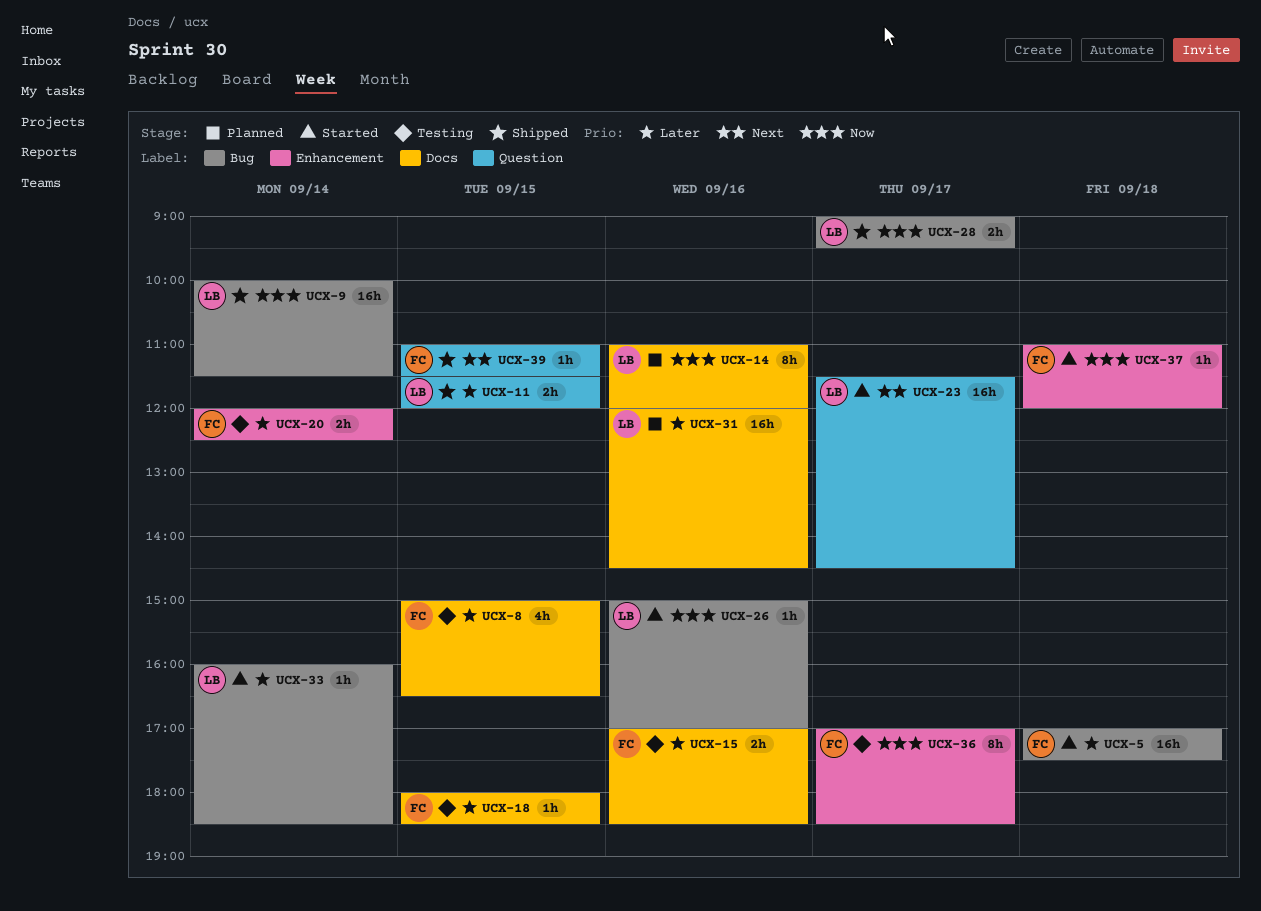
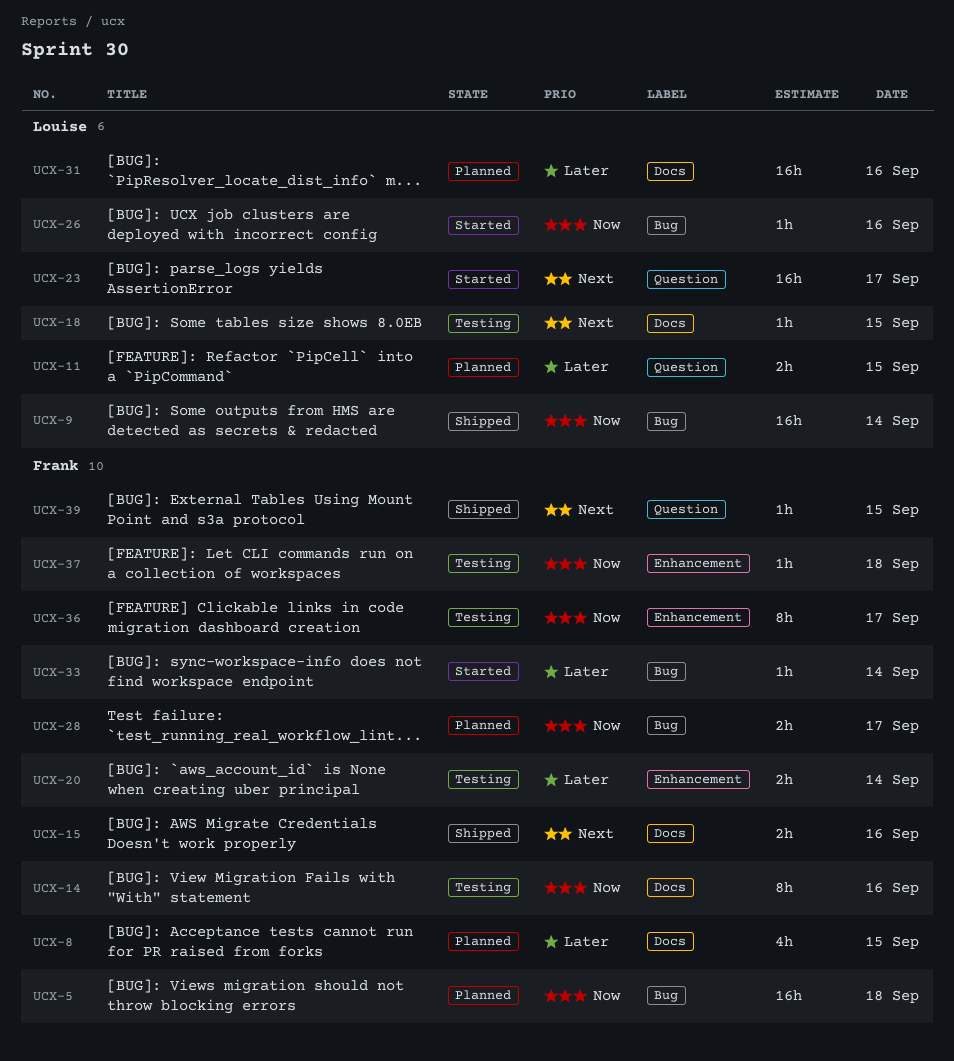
UCX-5, status: Started -> Planned
UCX-5, priority: Later -> Now
UCX-8, status: Testing -> Planned
UCX-11, status: Shipped -> Planned
UCX-14, status: Planned -> Testing
UCX-14, owner: Louise -> Frank
UCX-15, status: Testing -> Shipped
UCX-15, priority: Later -> Next
UCX-18, owner: Frank -> Louise
UCX-18, priority: Later -> Next
UCX-28, status: Shipped -> Planned
UCX-28, owner: Louise -> Frank
UCX-33, owner: Louise -> Frank
UCX-37, status: Started -> Testing

